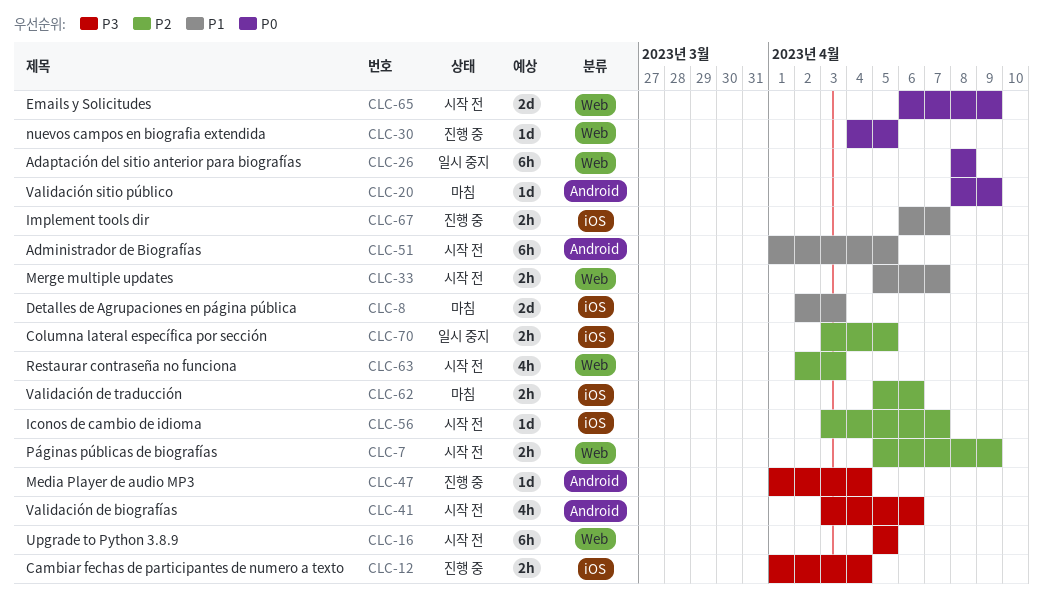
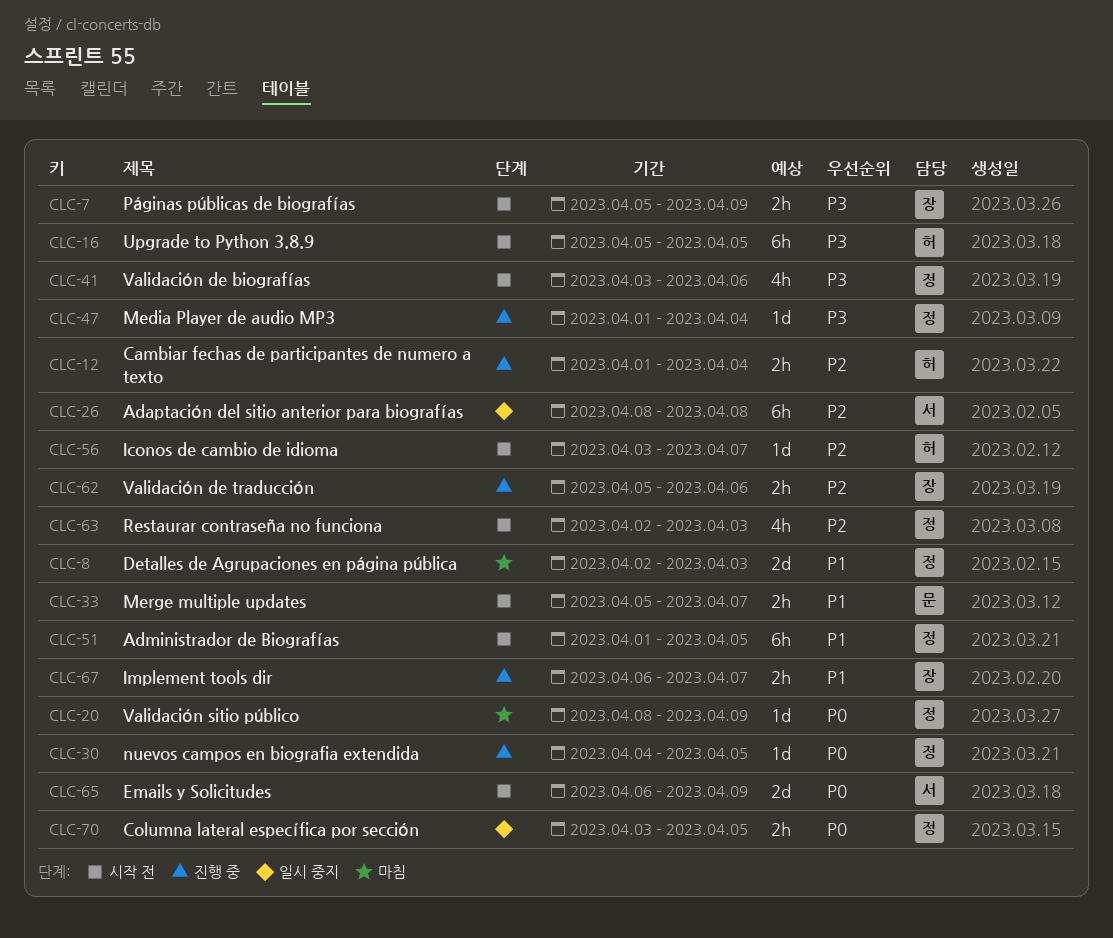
CLC-7, priority: P2 -> P3
CLC-12, priority: P3 -> P2
CLC-26, priority: P0 -> P2
CLC-62, status: 마침 -> 진행 중
CLC-70, priority: P2 -> P0

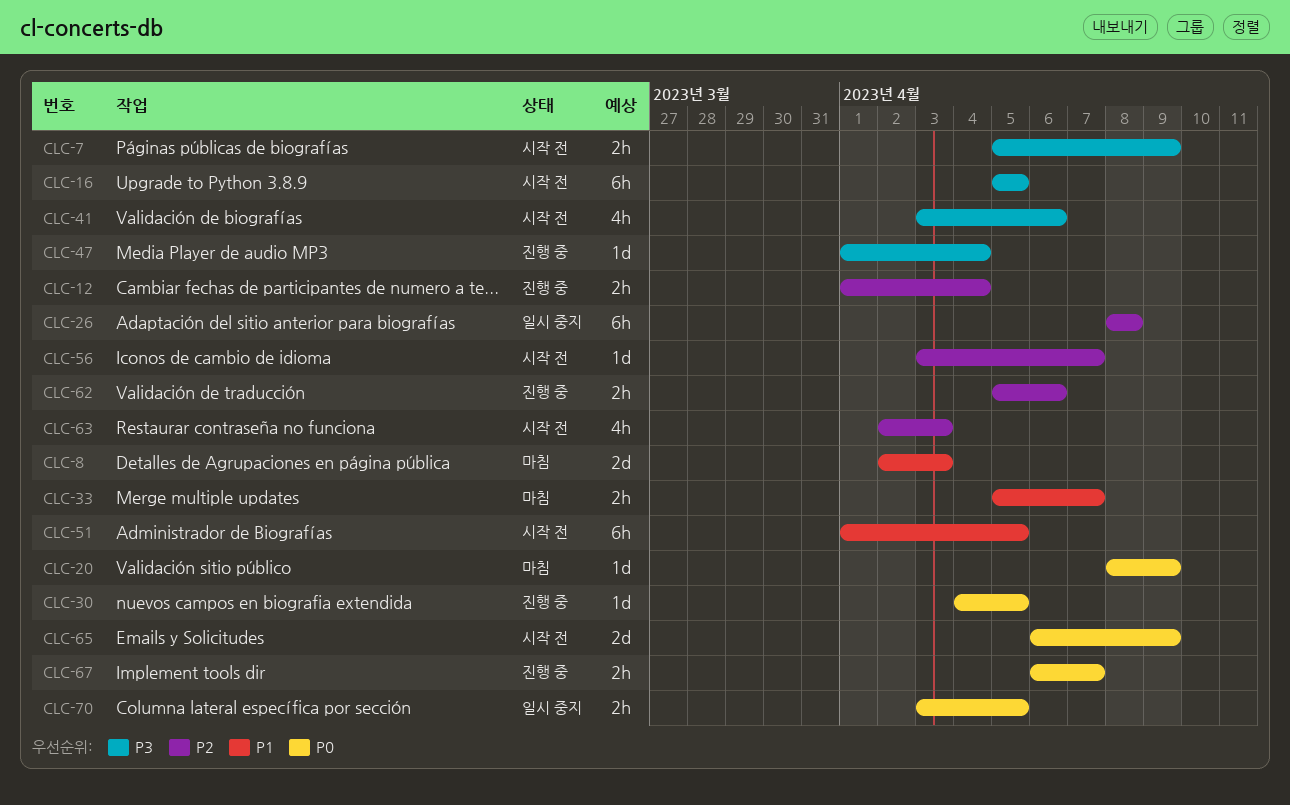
CLC-33, status: 시작 전 -> 마침
CLC-67, priority: P1 -> P0

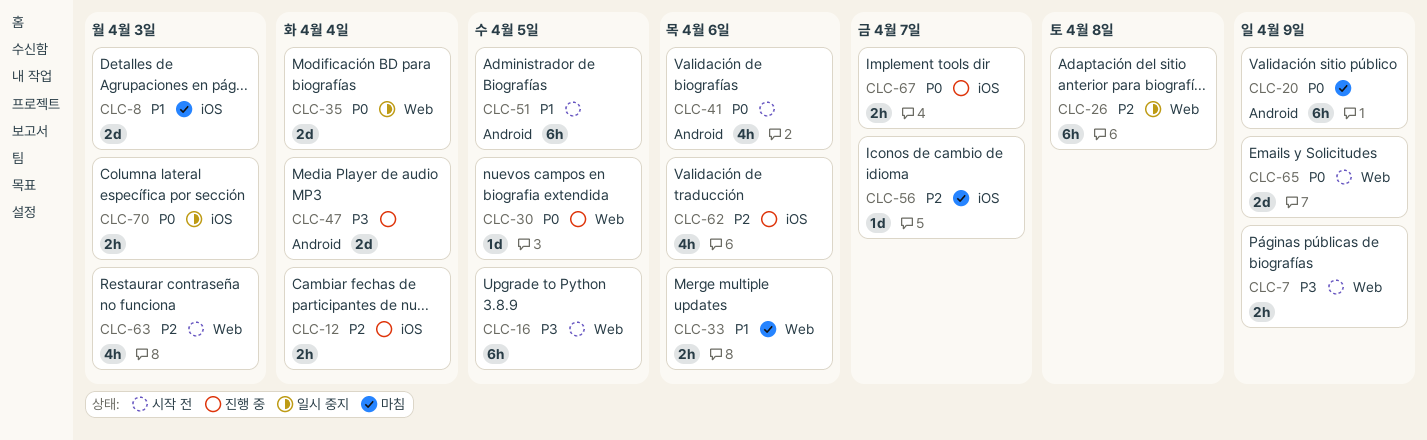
CLC-20, estimate: 1d -> 6h
CLC-33, due: Apr 7 -> Apr 6
CLC-35: none -> present
CLC-41, priority: P3 -> P0
CLC-47, estimate: 1d -> 2d
CLC-56, status: 시작 전 -> 마침
CLC-62, estimate: 2h -> 4h
CLC-70, due: Apr 5 -> Apr 3

